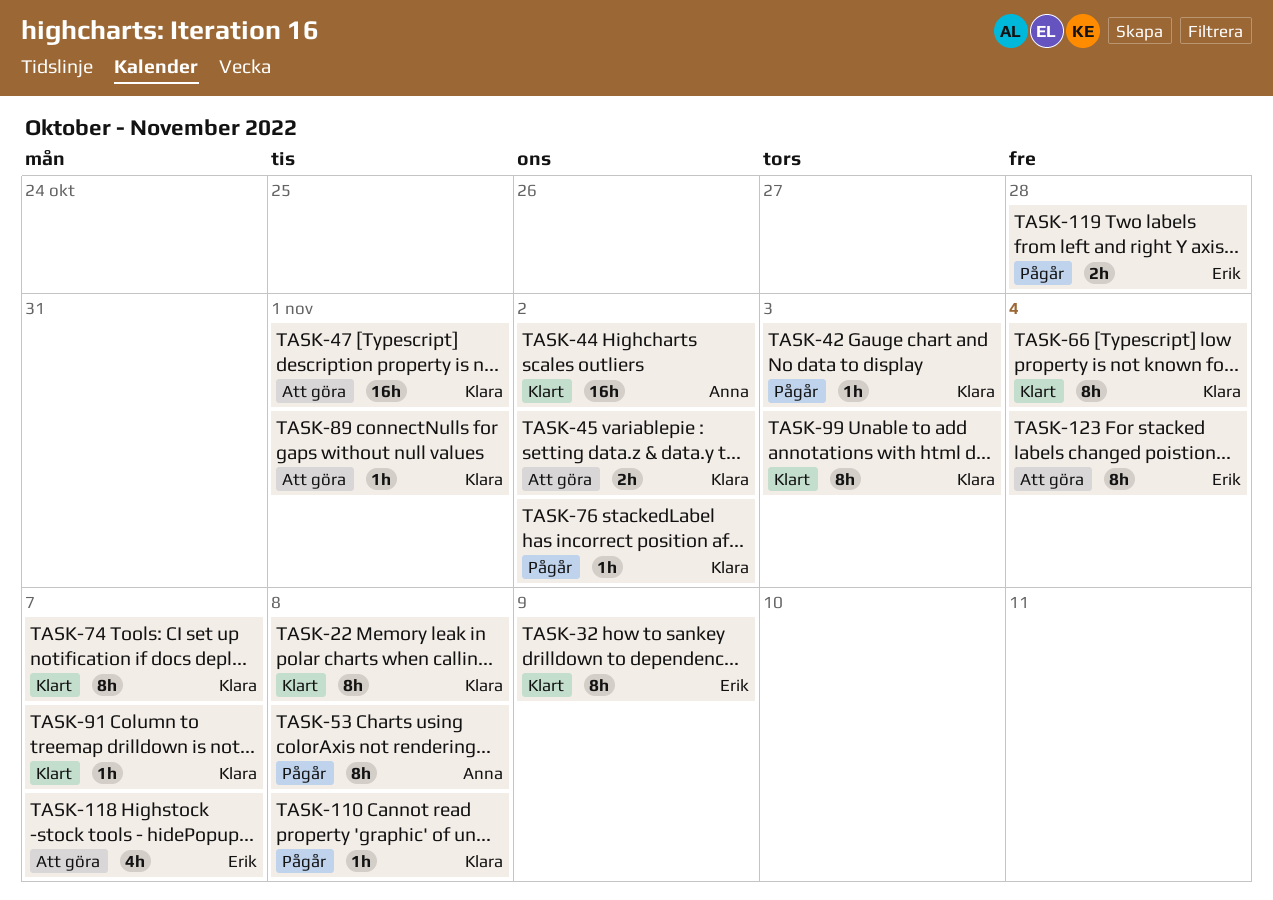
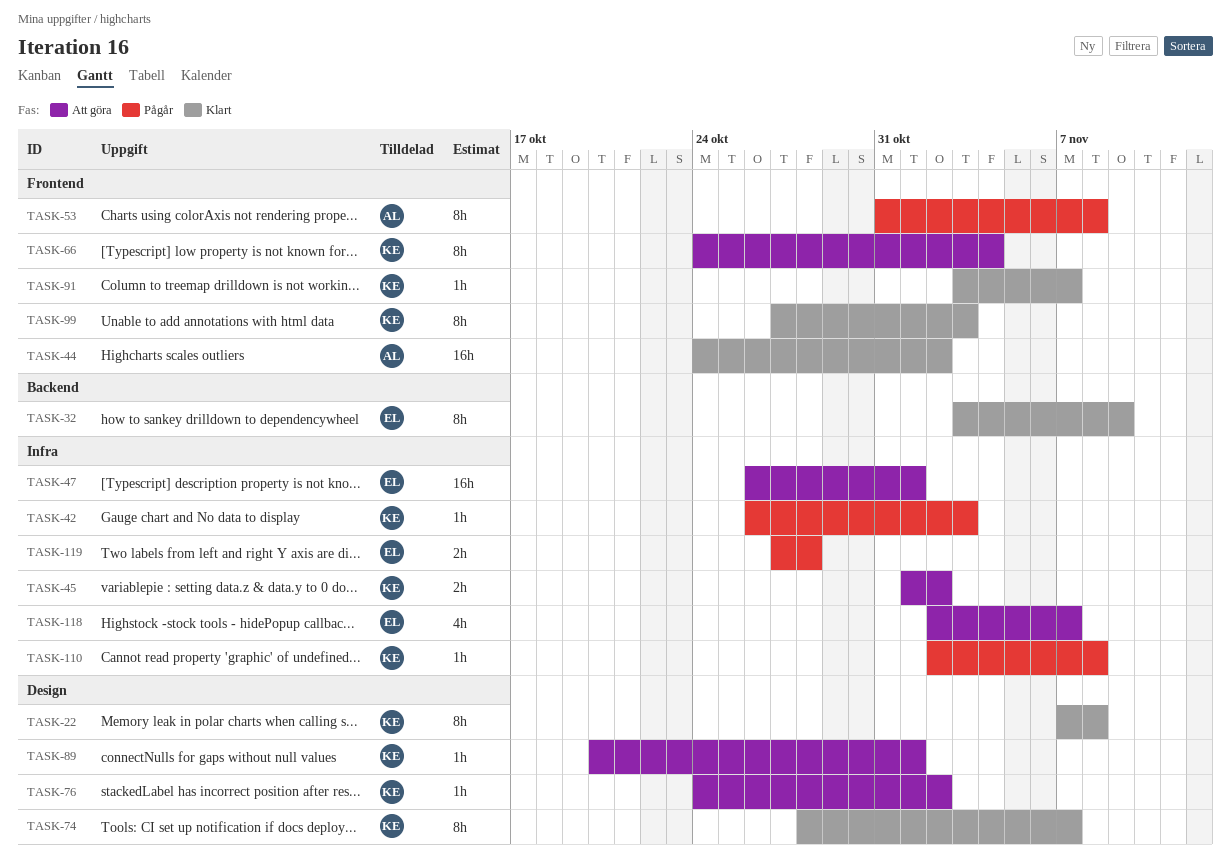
TASK-47, owner: Klara -> Erik
TASK-66, status: Klart -> Att göra
TASK-76, status: Pågår -> Att göra
TASK-123: present -> none

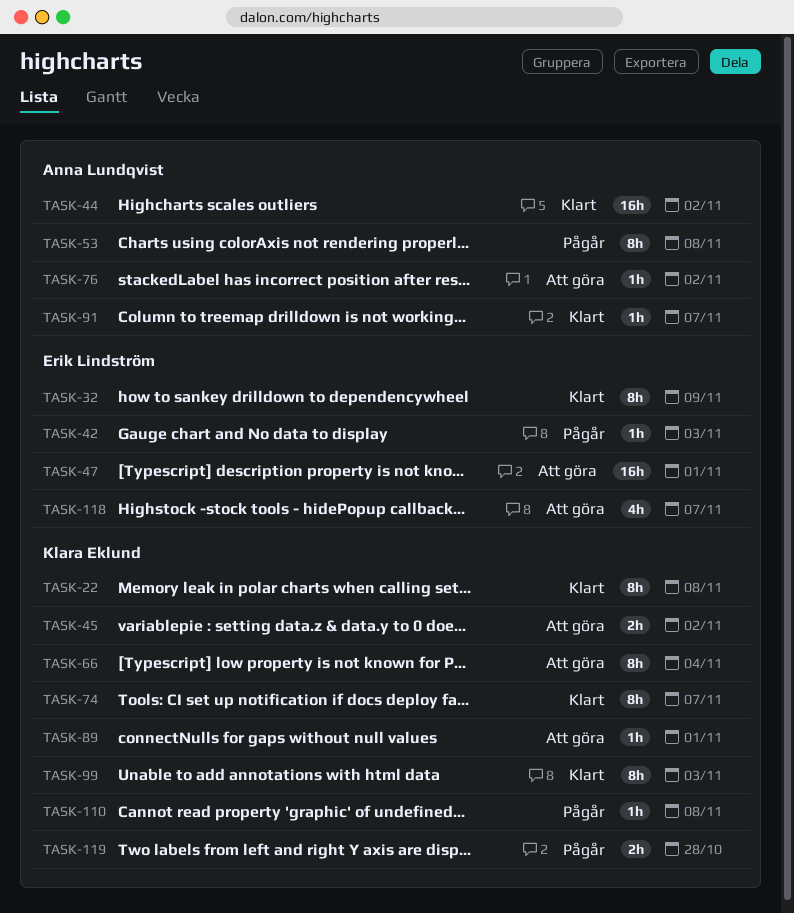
TASK-42, owner: Klara Eklund -> Erik Lindström
TASK-76, owner: Klara Eklund -> Anna Lundqvist
TASK-91, owner: Klara Eklund -> Anna Lundqvist
TASK-119, owner: Erik Lindström -> Klara Eklund

